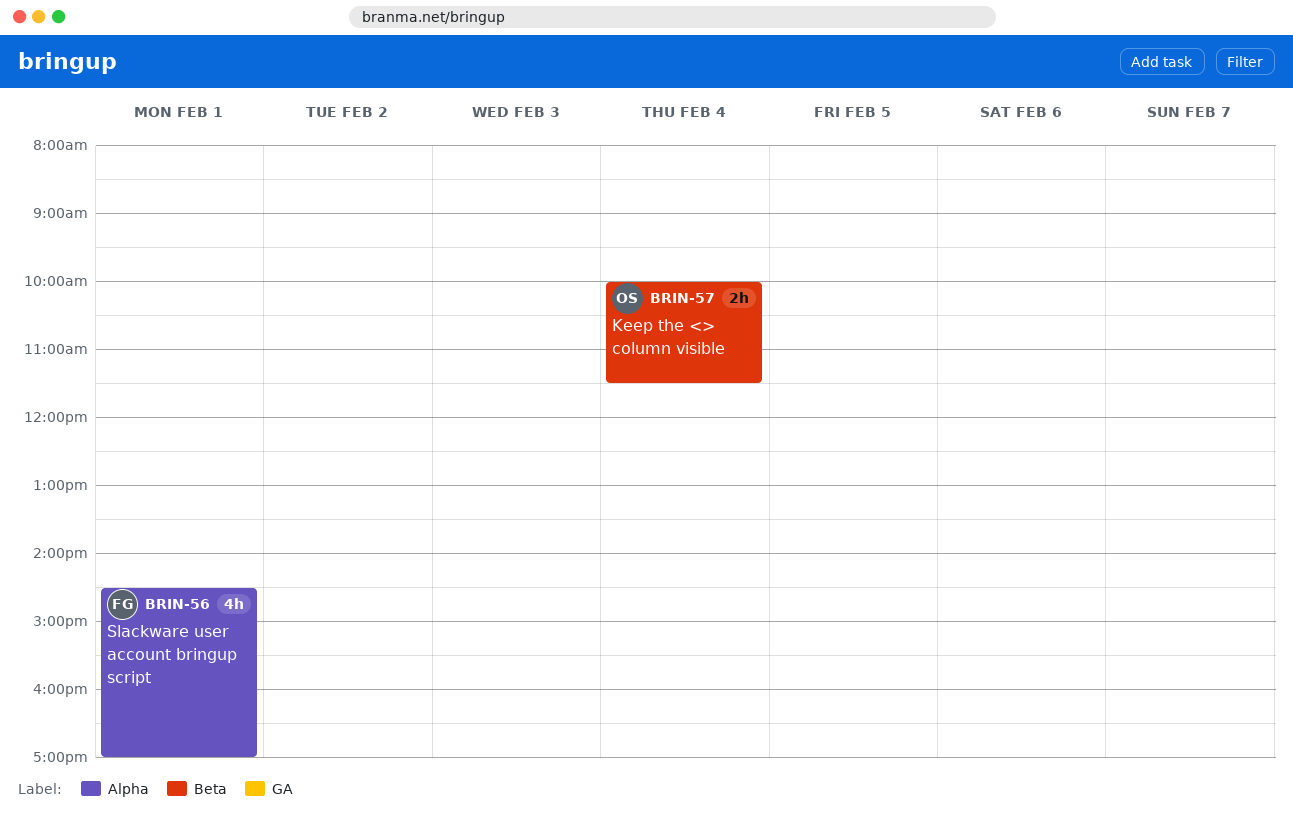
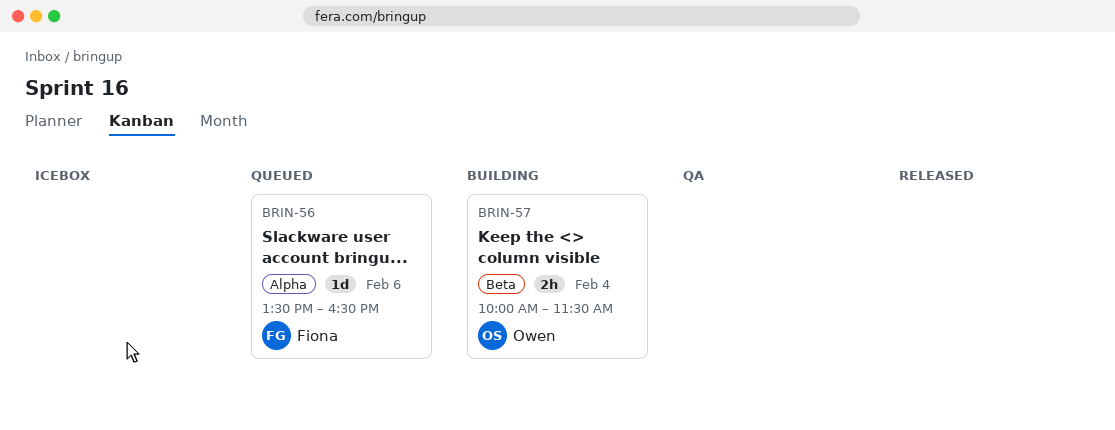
BRIN-56, estimate: 4h -> 1d
BRIN-56, day: Feb 1 -> Feb 6
BRIN-56, begins: 14:30 -> 13:30
BRIN-56, ends: 17:00 -> 16:30

